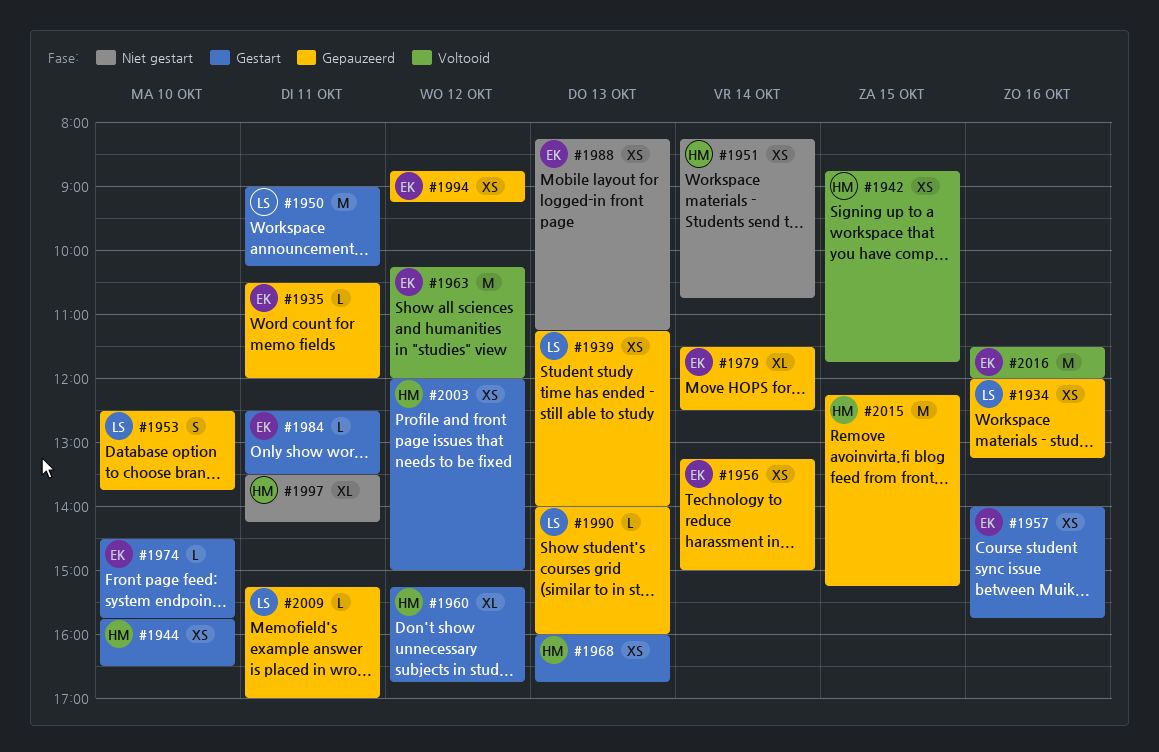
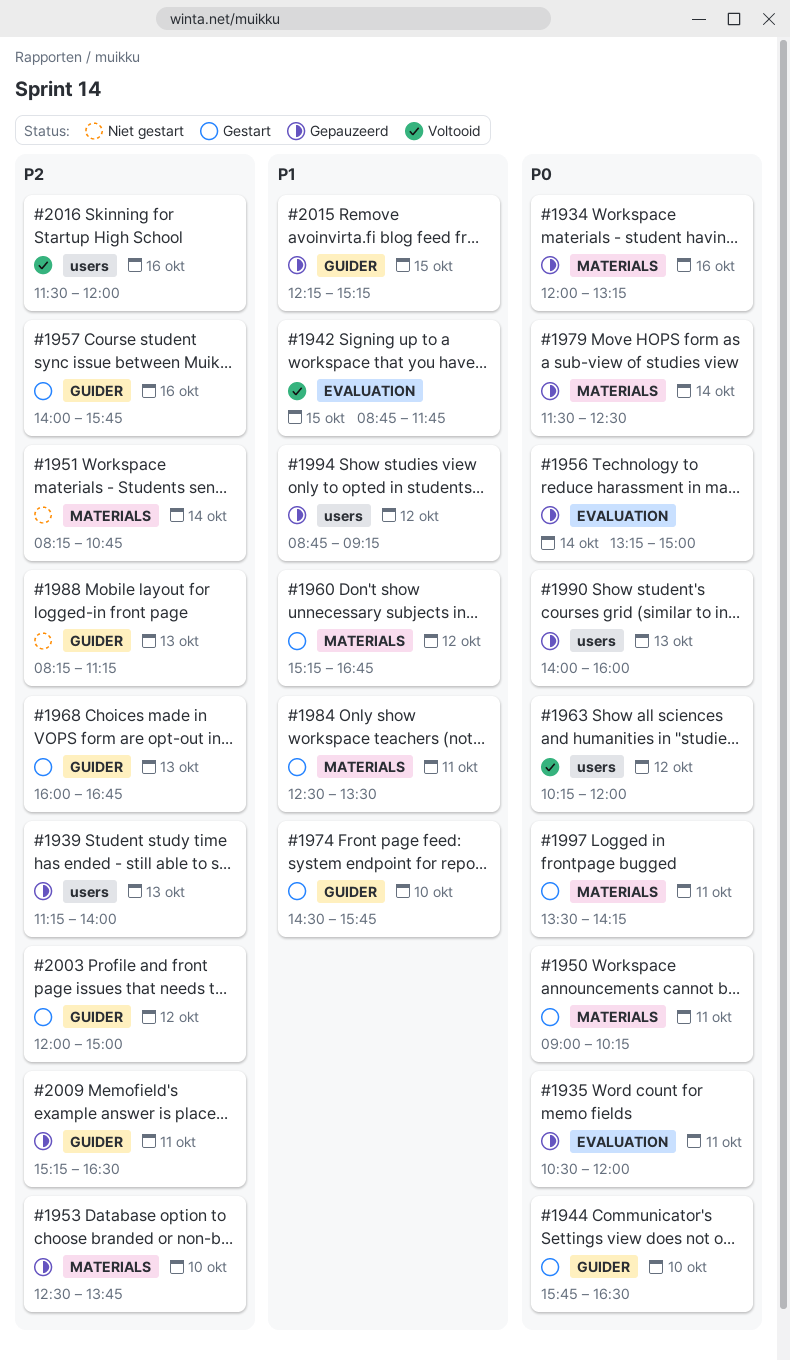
#1997, status: Niet gestart -> Gestart
#2009, ends: 17:00 -> 16:30

